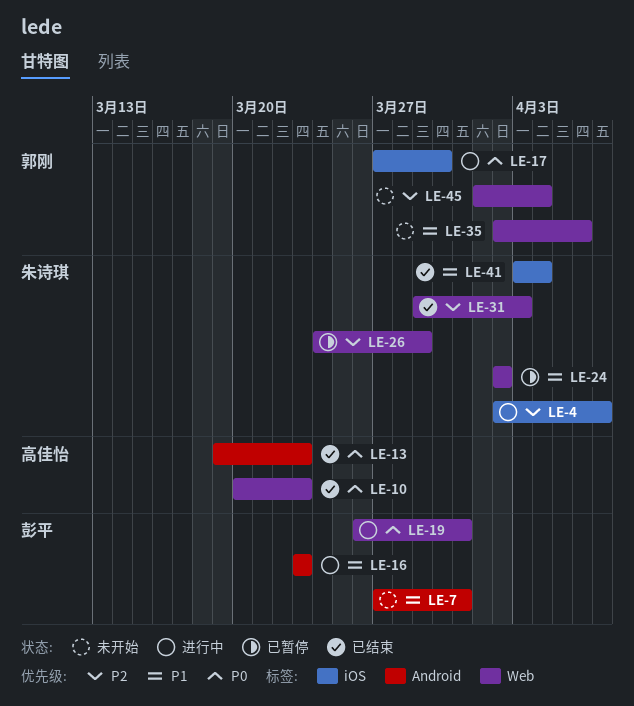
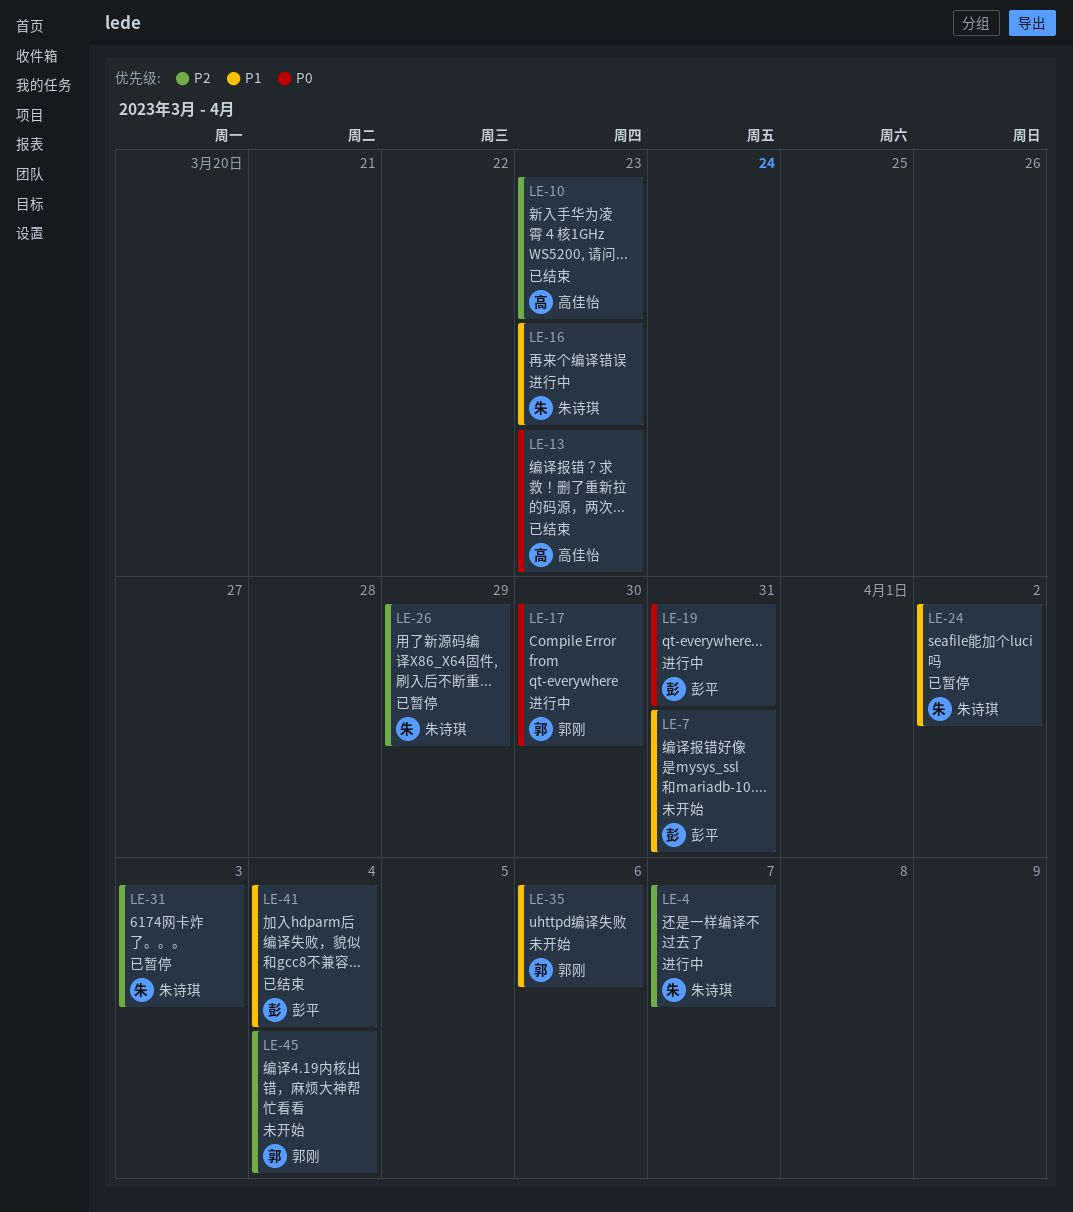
LE-10, priority: P0 -> P2
LE-16, owner: 彭平 -> 朱诗琪
LE-31, status: 已结束 -> 已暂停
LE-41, owner: 朱诗琪 -> 彭平

